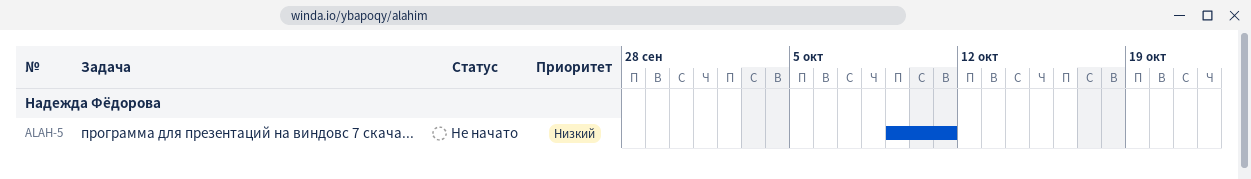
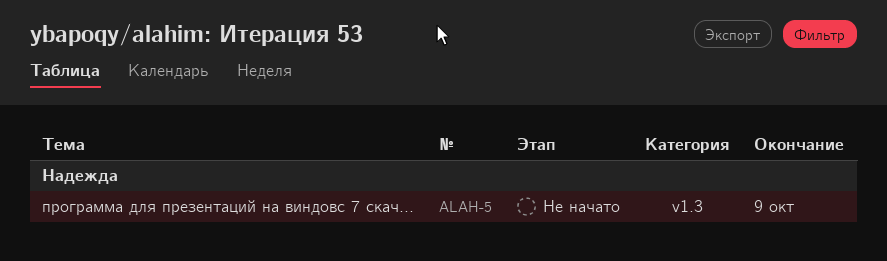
ALAH-5, due: Oct 11 -> Oct 9

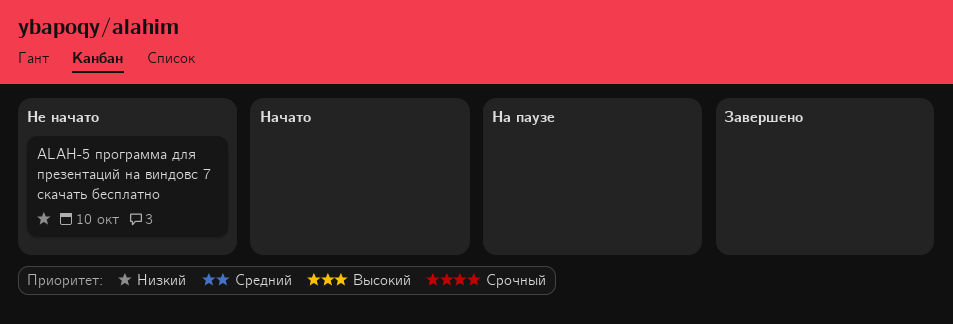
ALAH-5, due: Oct 9 -> Oct 10

